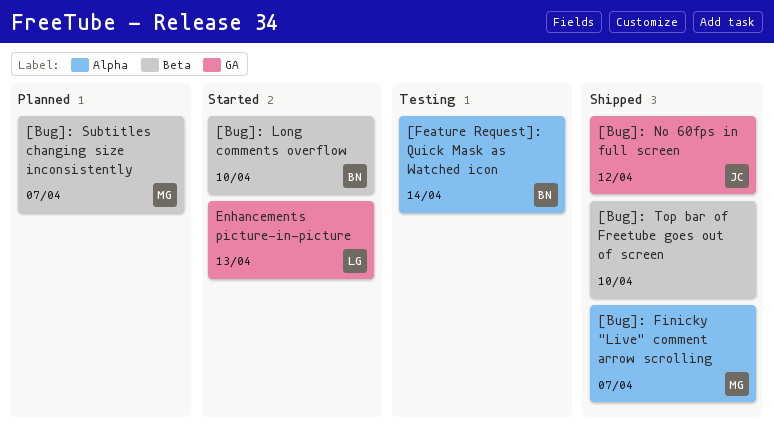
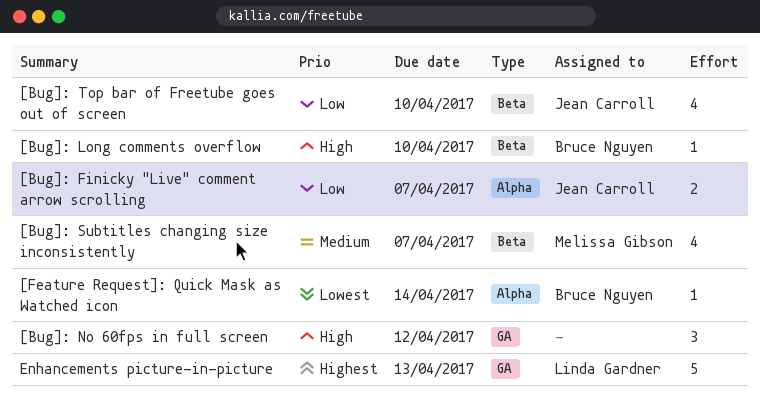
[Bug]: Finicky "Live" comment arrow scrolling, owner: Melissa Gibson -> Jean Carroll
[Bug]: No 60fps in full screen, owner: Jean Carroll -> none
[Bug]: Top bar of Freetube goes out of screen, owner: none -> Jean Carroll

